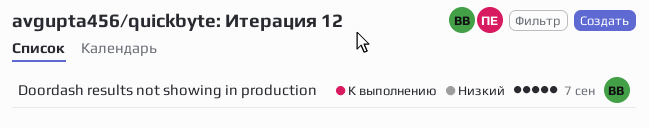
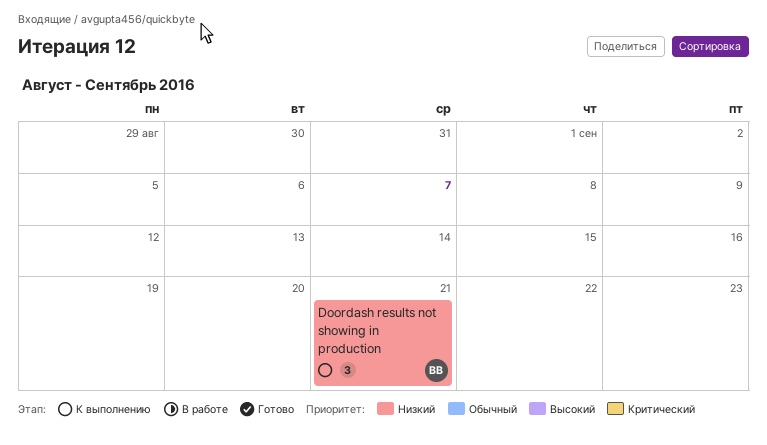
Doordash results not showing in production, estimate: 5 -> 3
Doordash results not showing in production, due: Sep 7 -> Sep 21

